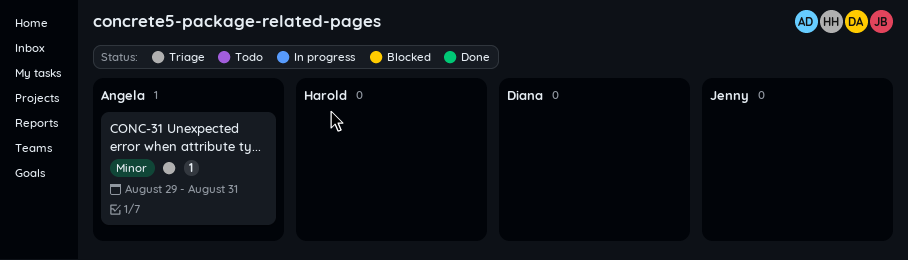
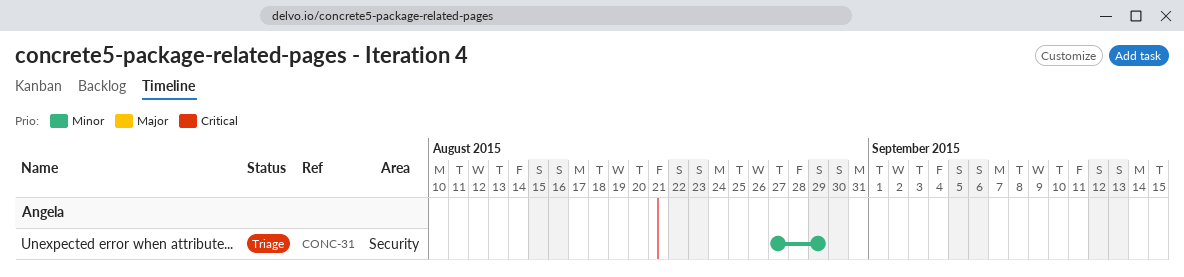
CONC-31, start: Aug 29 -> Aug 27
CONC-31, due: Aug 31 -> Aug 29

